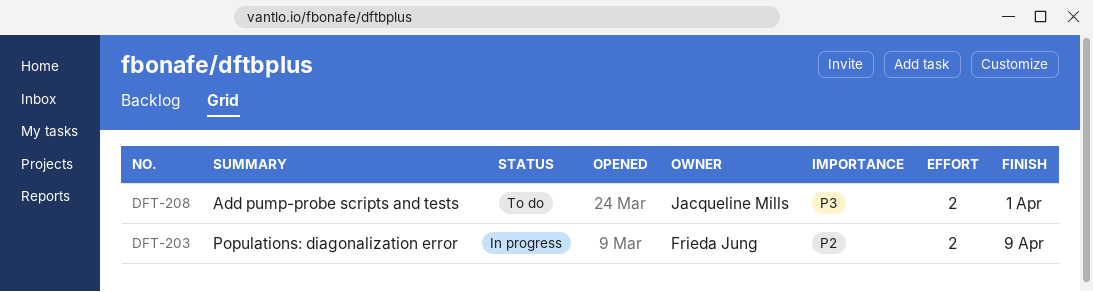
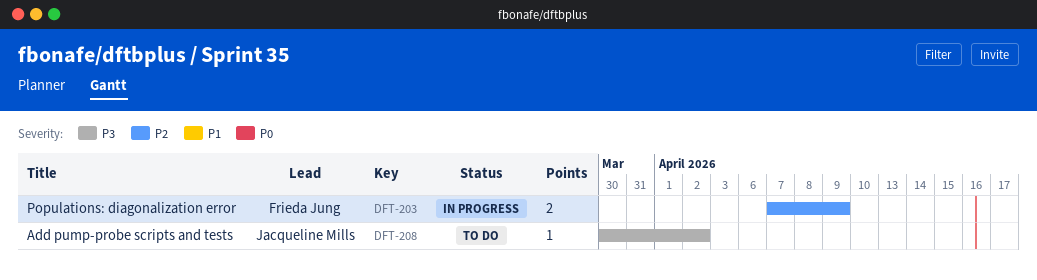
DFT-208, estimate: 2 -> 1
DFT-208, due: Apr 1 -> Apr 2

